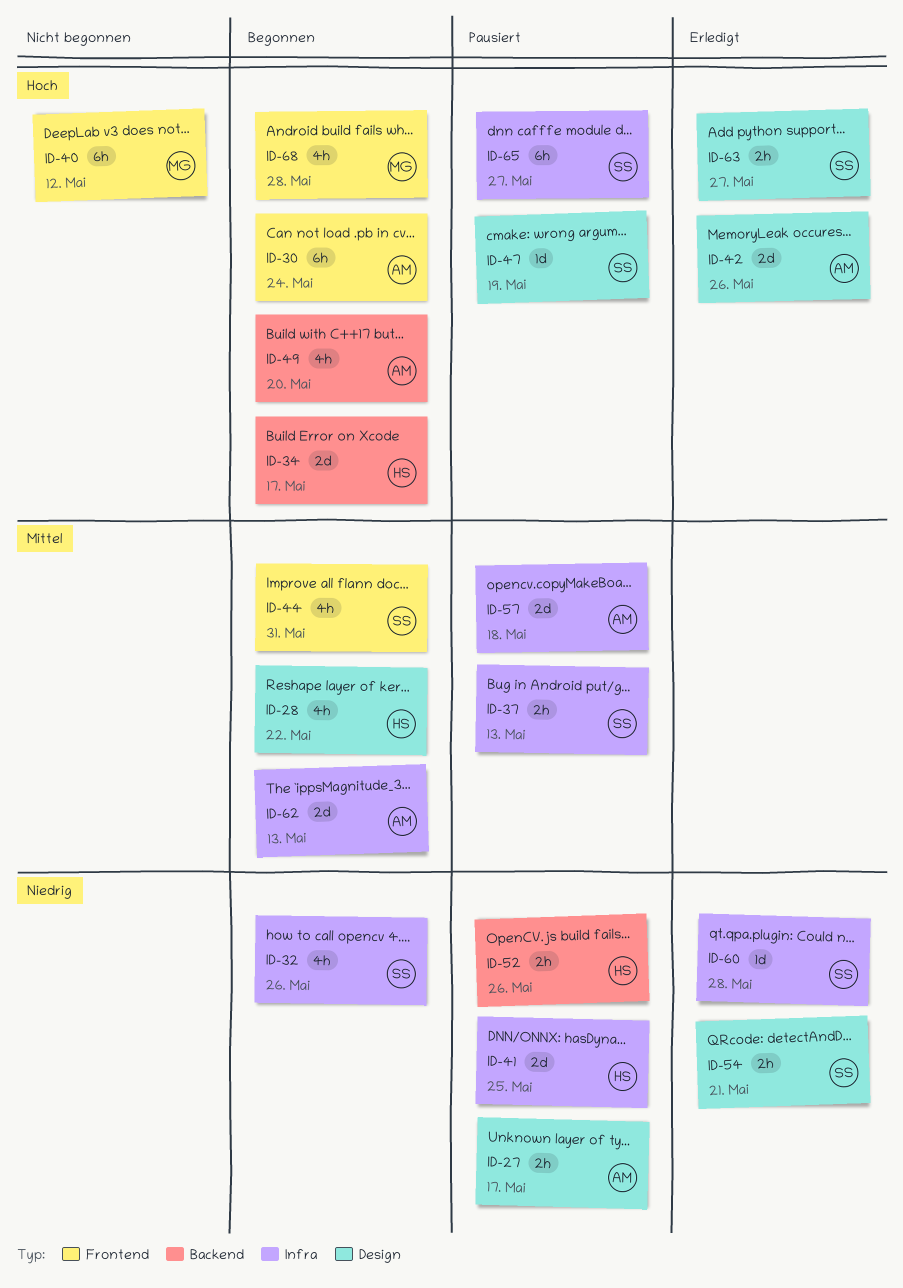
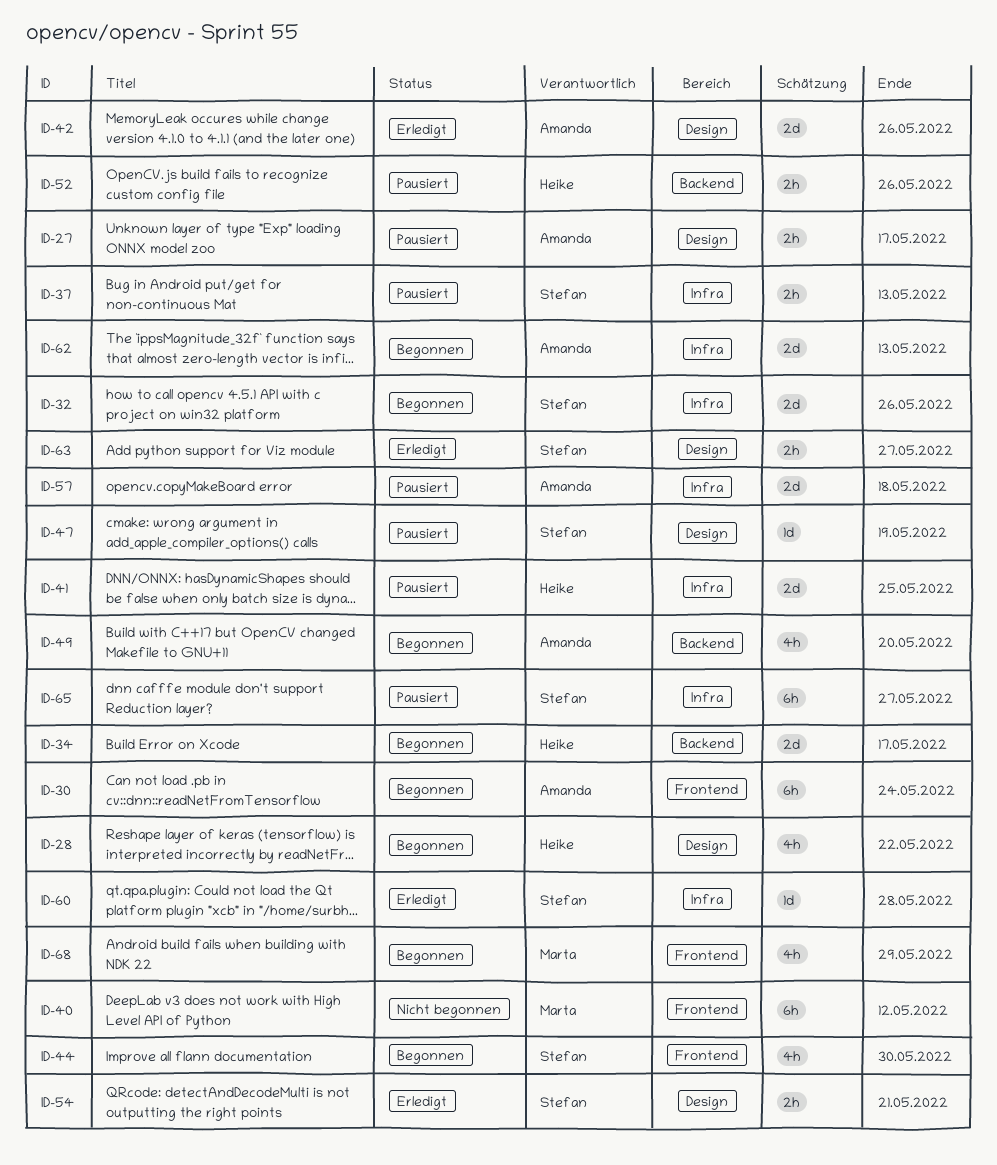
ID-32, estimate: 4h -> 2d
ID-44, due: May 31 -> May 30
ID-68, due: May 28 -> May 29

